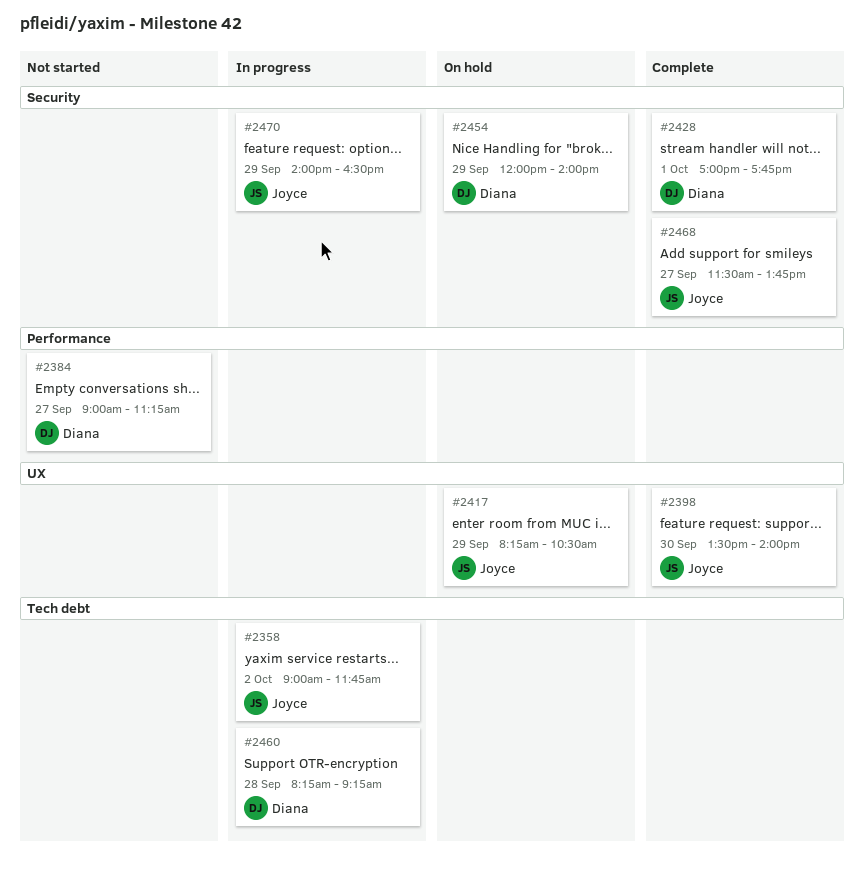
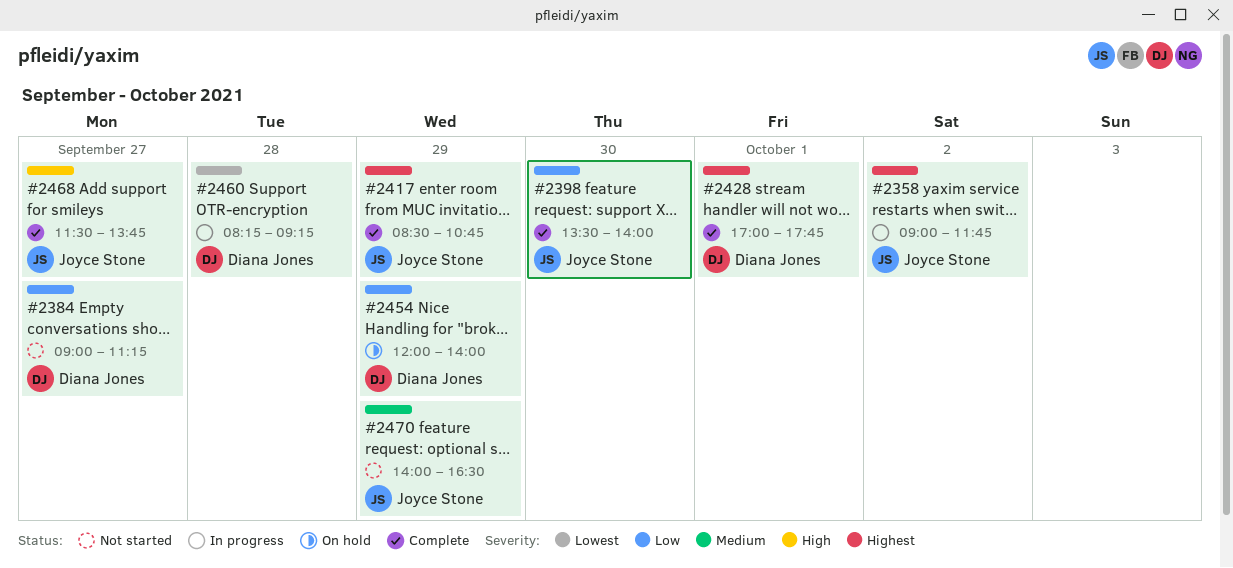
#2417, status: On hold -> Complete
#2417, begins: 08:15 -> 08:30
#2417, ends: 10:30 -> 10:45
#2470, status: In progress -> Not started

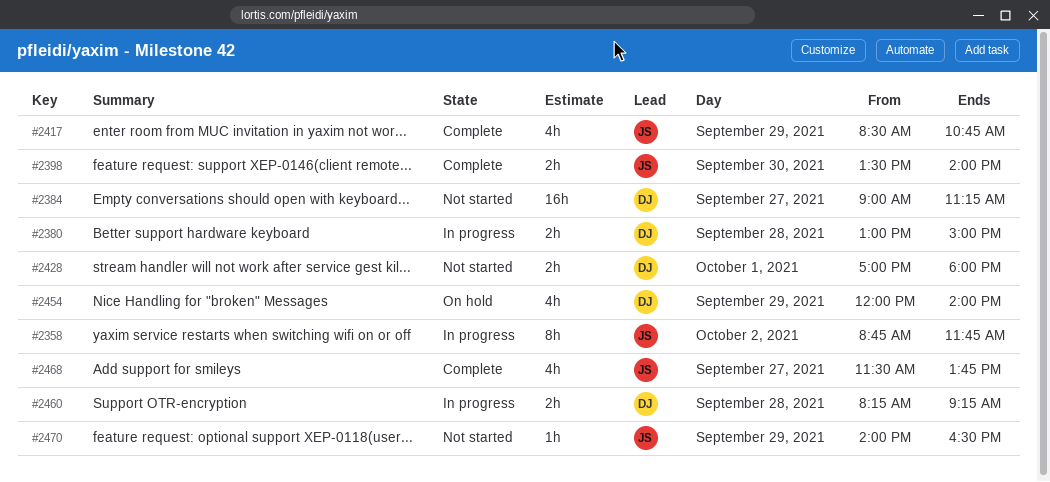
#2358, begins: 09:00 -> 08:45
#2380: none -> present
#2428, status: Complete -> Not started
#2428, ends: 17:45 -> 18:00

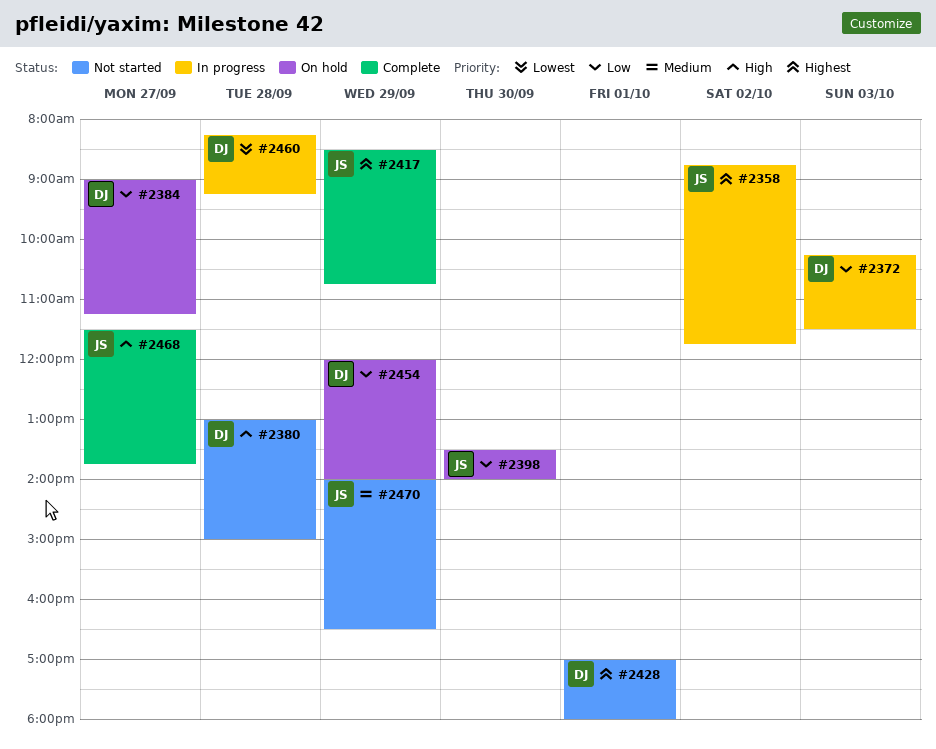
#2372: none -> present
#2380, status: In progress -> Not started
#2384, status: Not started -> On hold
#2398, status: Complete -> On hold

